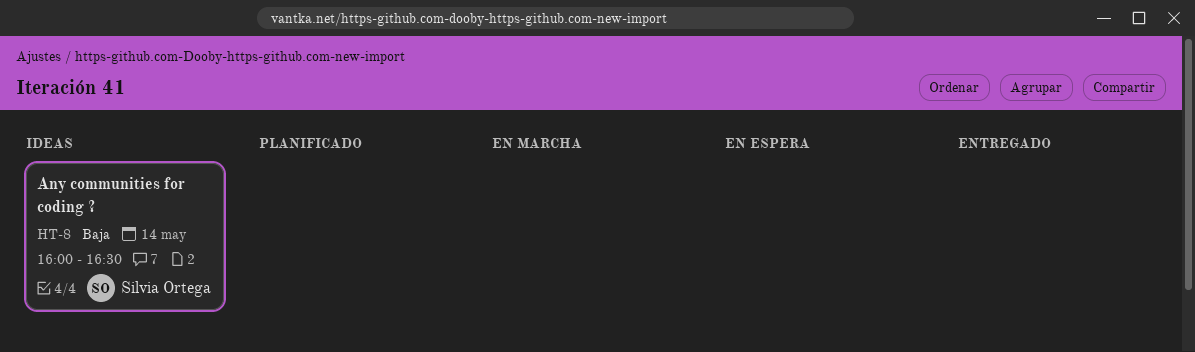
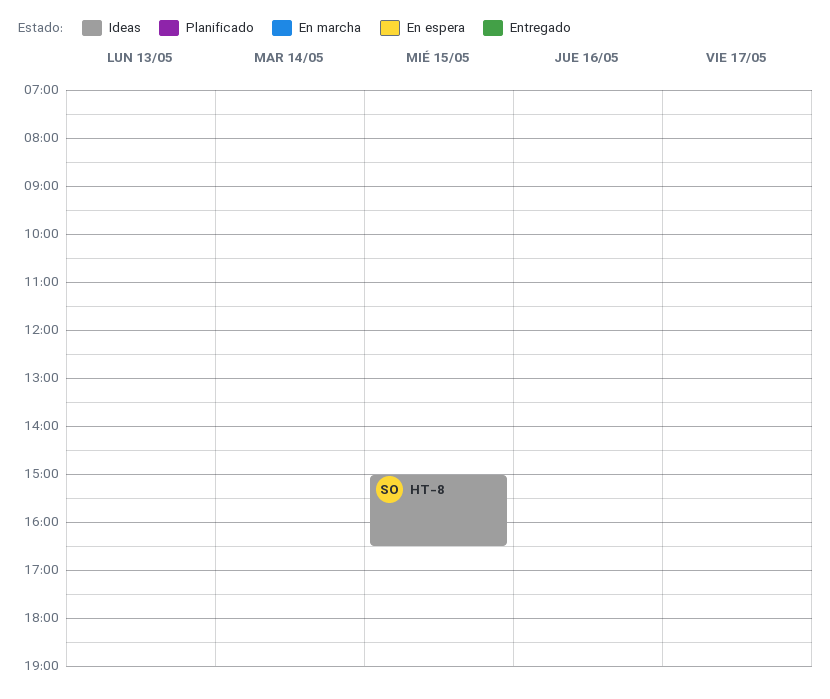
HT-8, day: May 14 -> May 15
HT-8, begins: 16:00 -> 15:00

